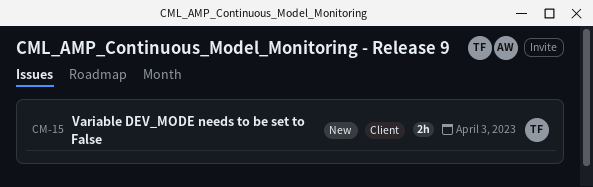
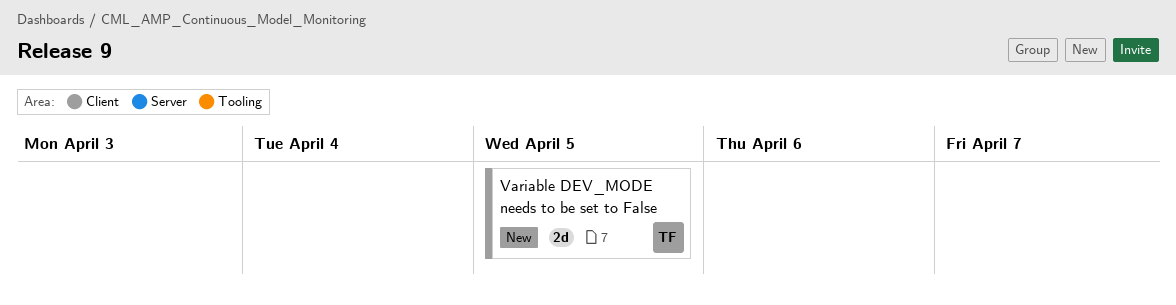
Variable DEV_MODE needs to be set to False, estimate: 2h -> 2d
Variable DEV_MODE needs to be set to False, due: Apr 3 -> Apr 5

